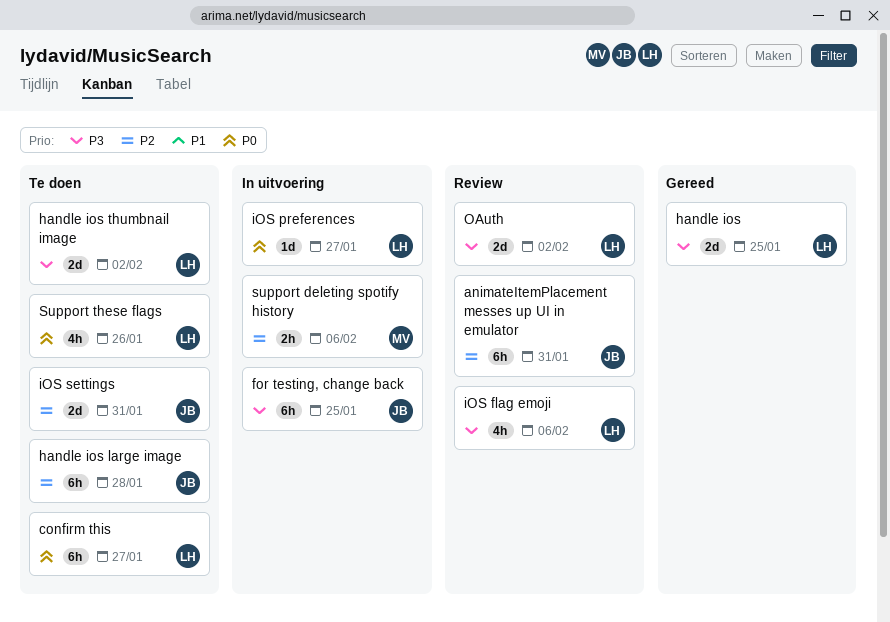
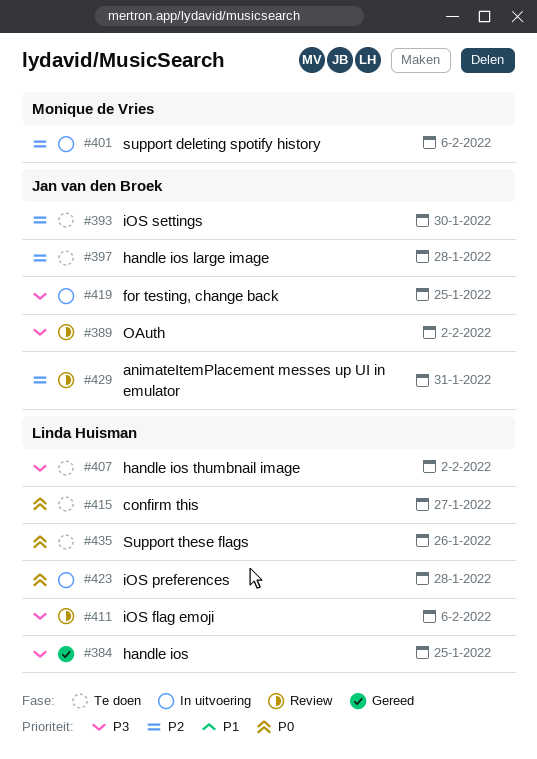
iOS preferences, due: Jan 27 -> Jan 28
iOS settings, due: Jan 31 -> Jan 30
OAuth, owner: Linda Huisman -> Jan van den Broek

